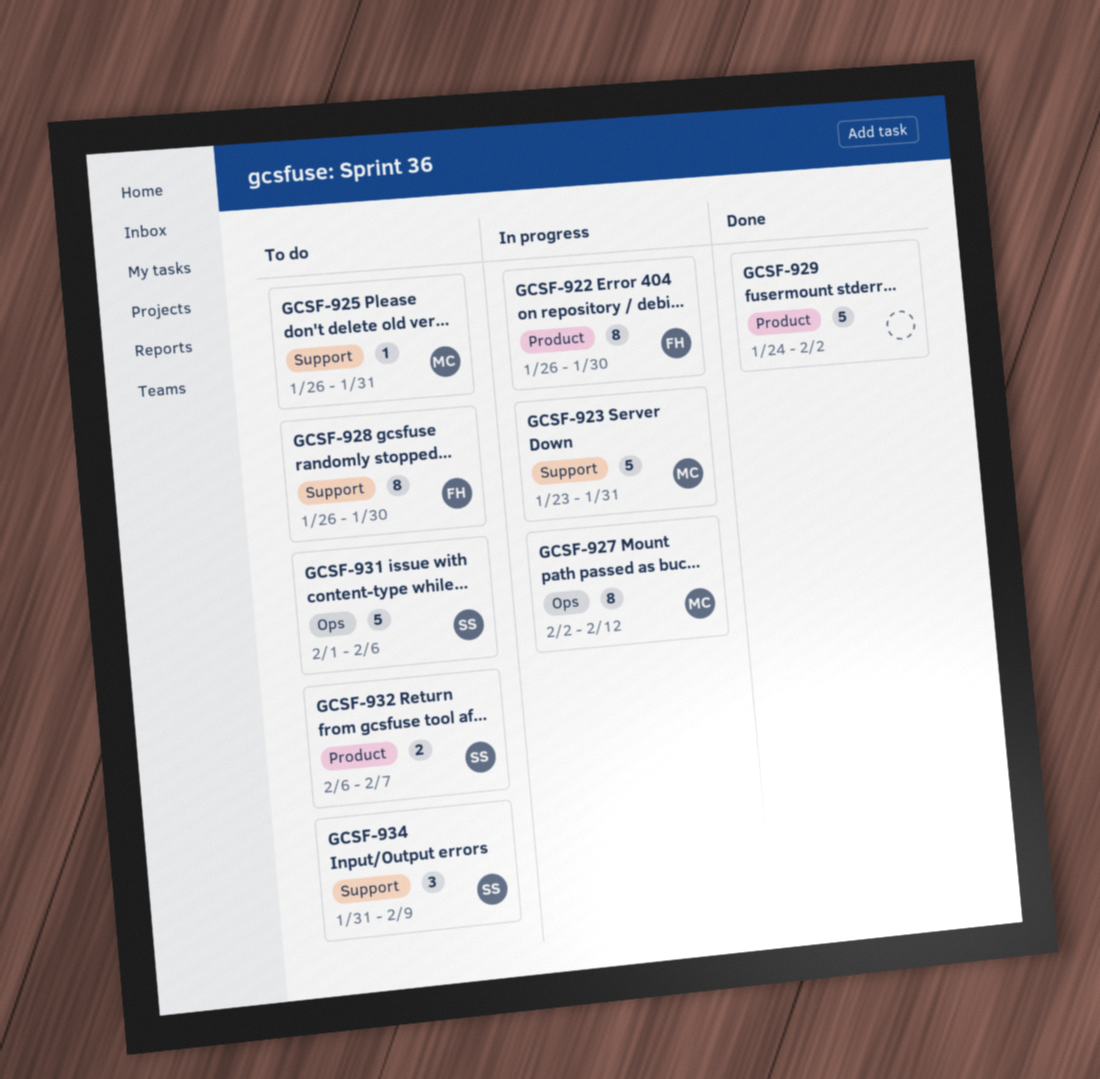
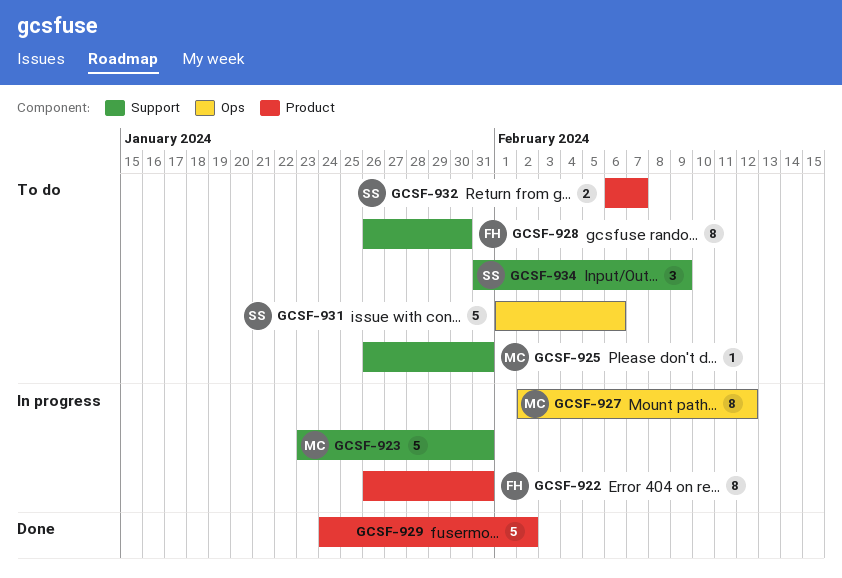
GCSF-922, due: Jan 30 -> Jan 31

